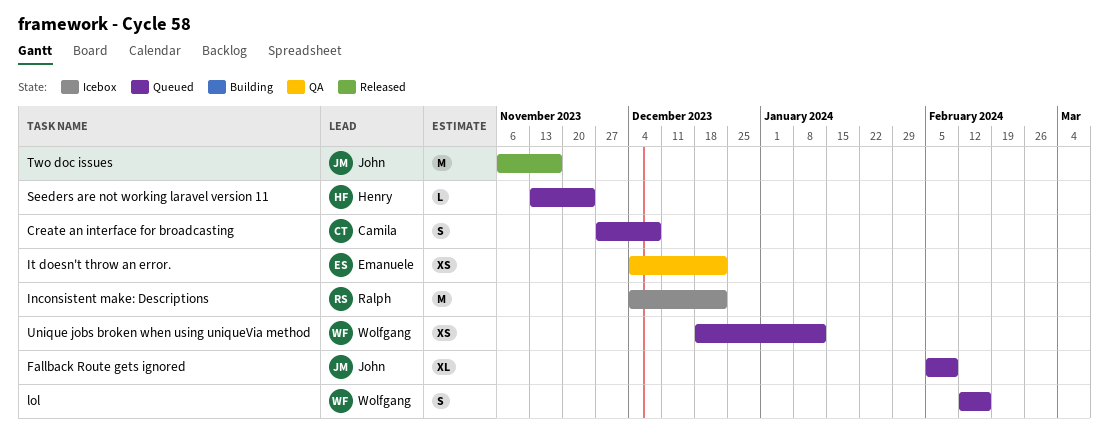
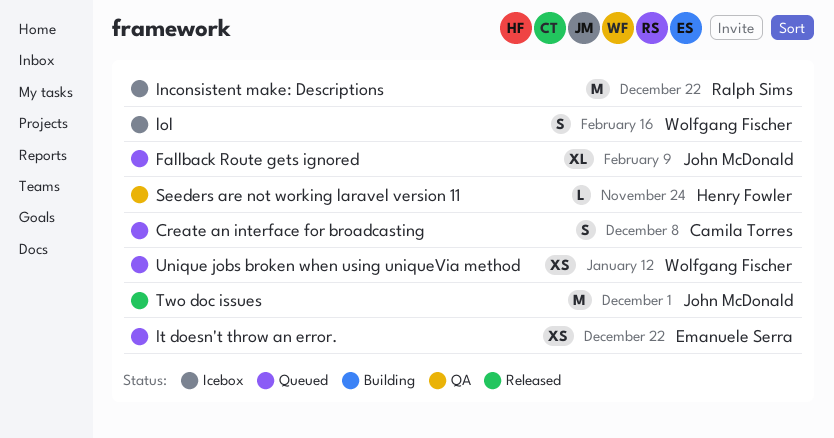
It doesn't throw an error., status: QA -> Queued
lol, status: Queued -> Icebox
Seeders are not working laravel version 11, status: Queued -> QA
Two doc issues, due: Nov 17 -> Dec 1

